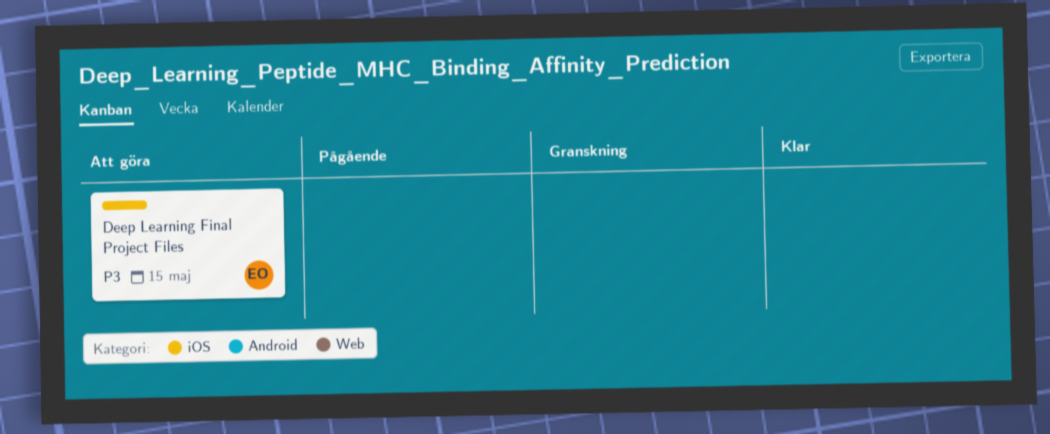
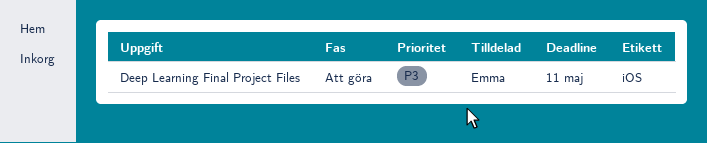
Deep Learning Final Project Files, due: May 15 -> May 11

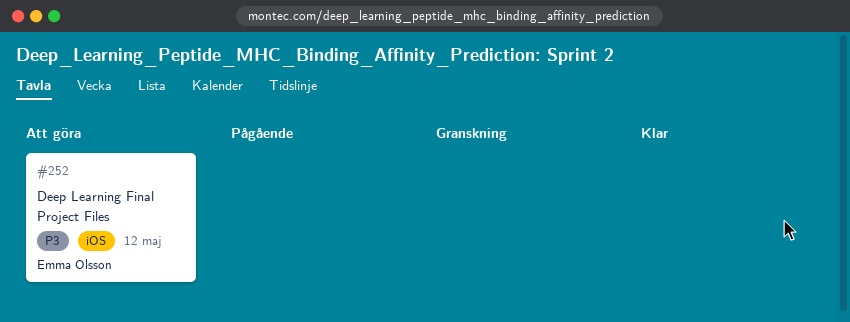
Deep Learning Final Project Files, due: May 11 -> May 12

